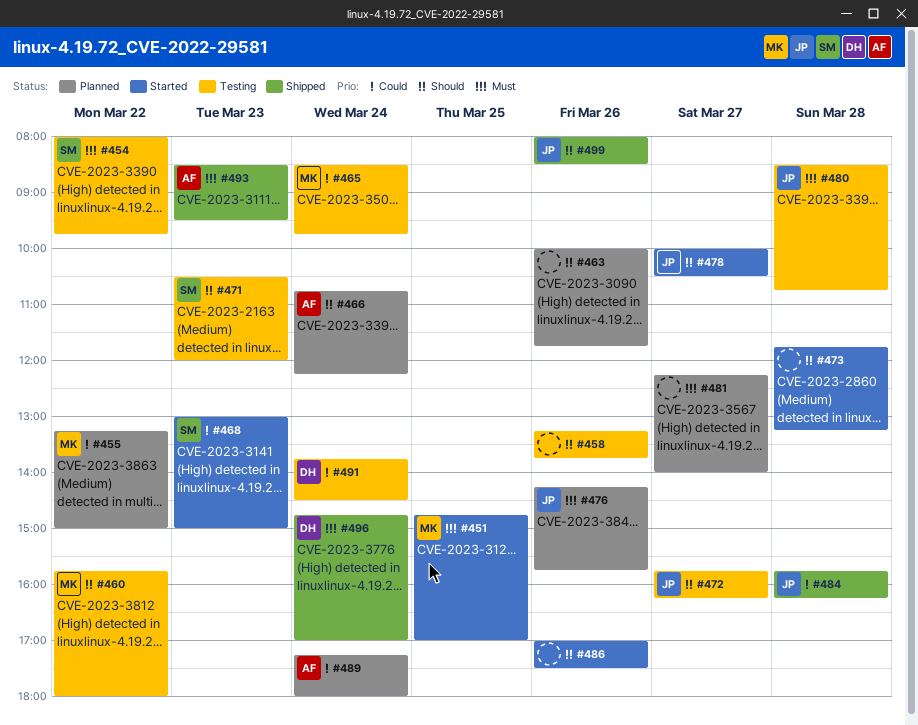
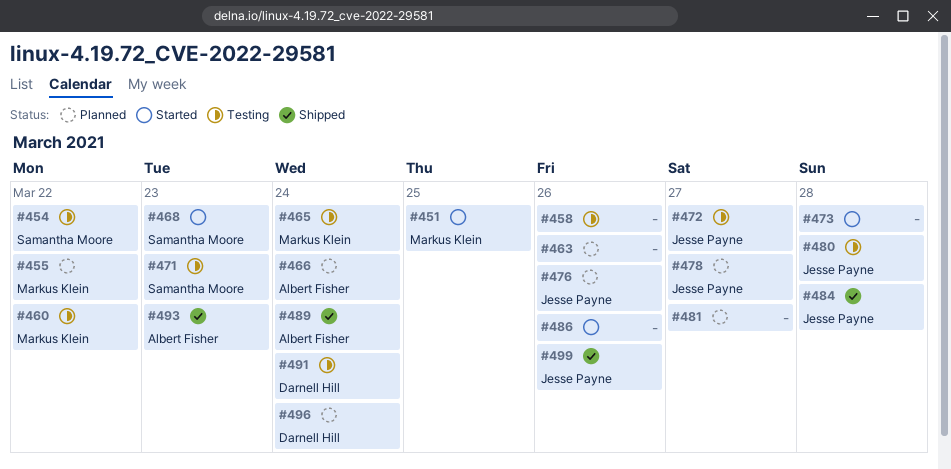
#478, status: Started -> Planned
#489, status: Planned -> Shipped
#496, status: Shipped -> Planned

